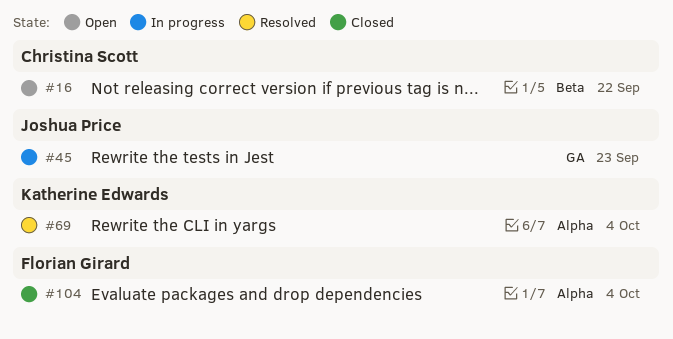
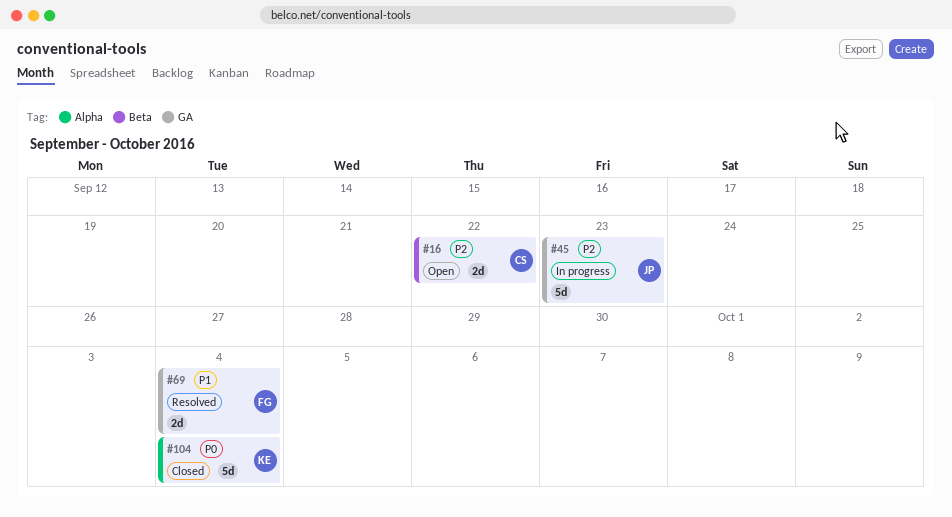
#69, owner: Katherine Edwards -> Florian Girard
#69, label: Alpha -> GA
#104, owner: Florian Girard -> Katherine Edwards

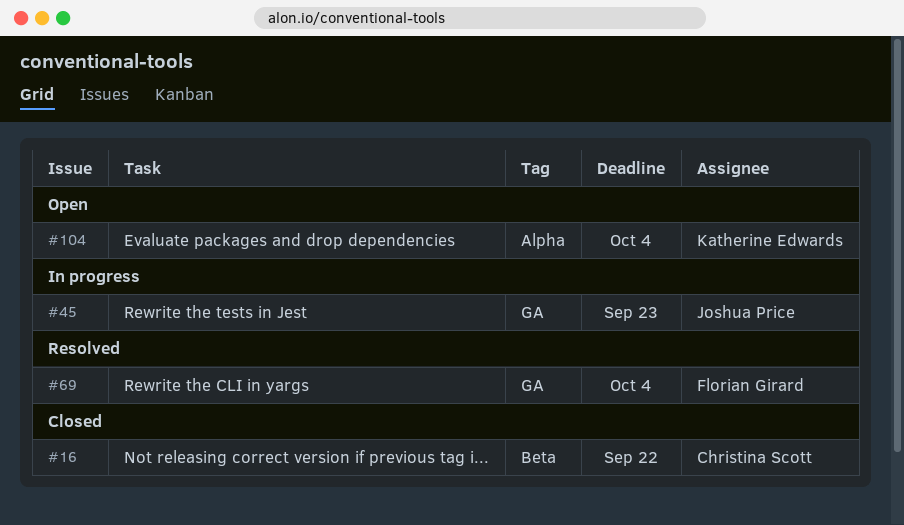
#16, status: Open -> Closed
#104, status: Closed -> Open

